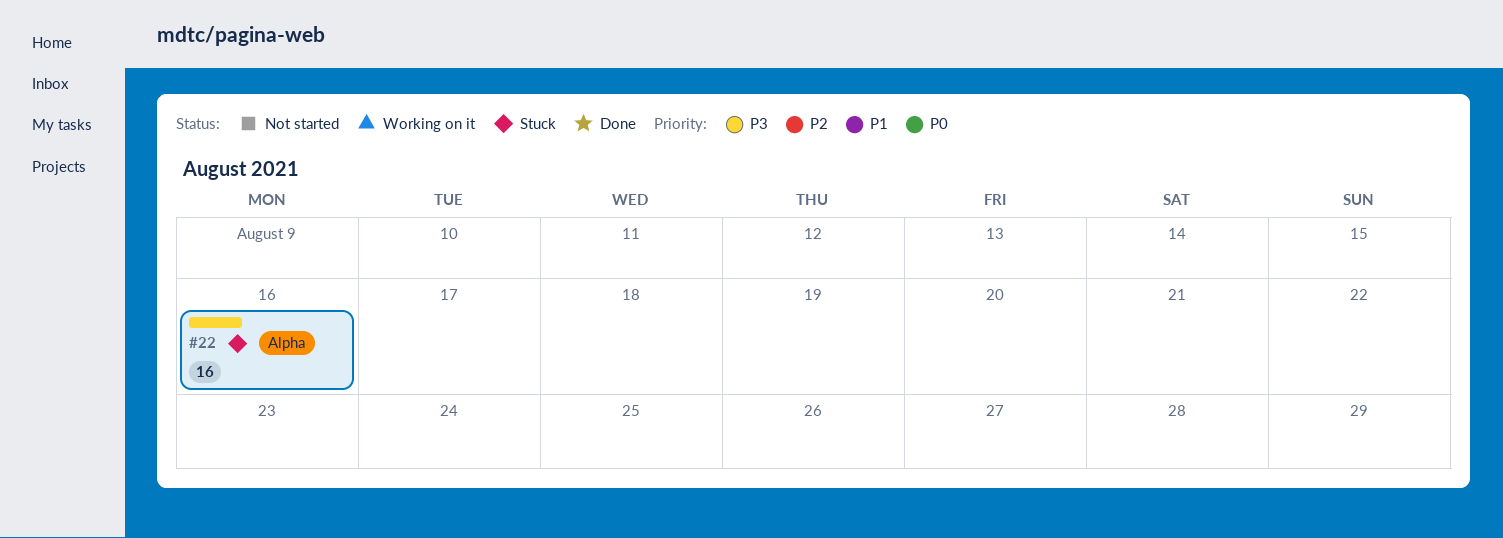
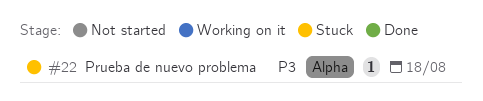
#22, estimate: 16 -> 1
#22, due: Aug 16 -> Aug 18

